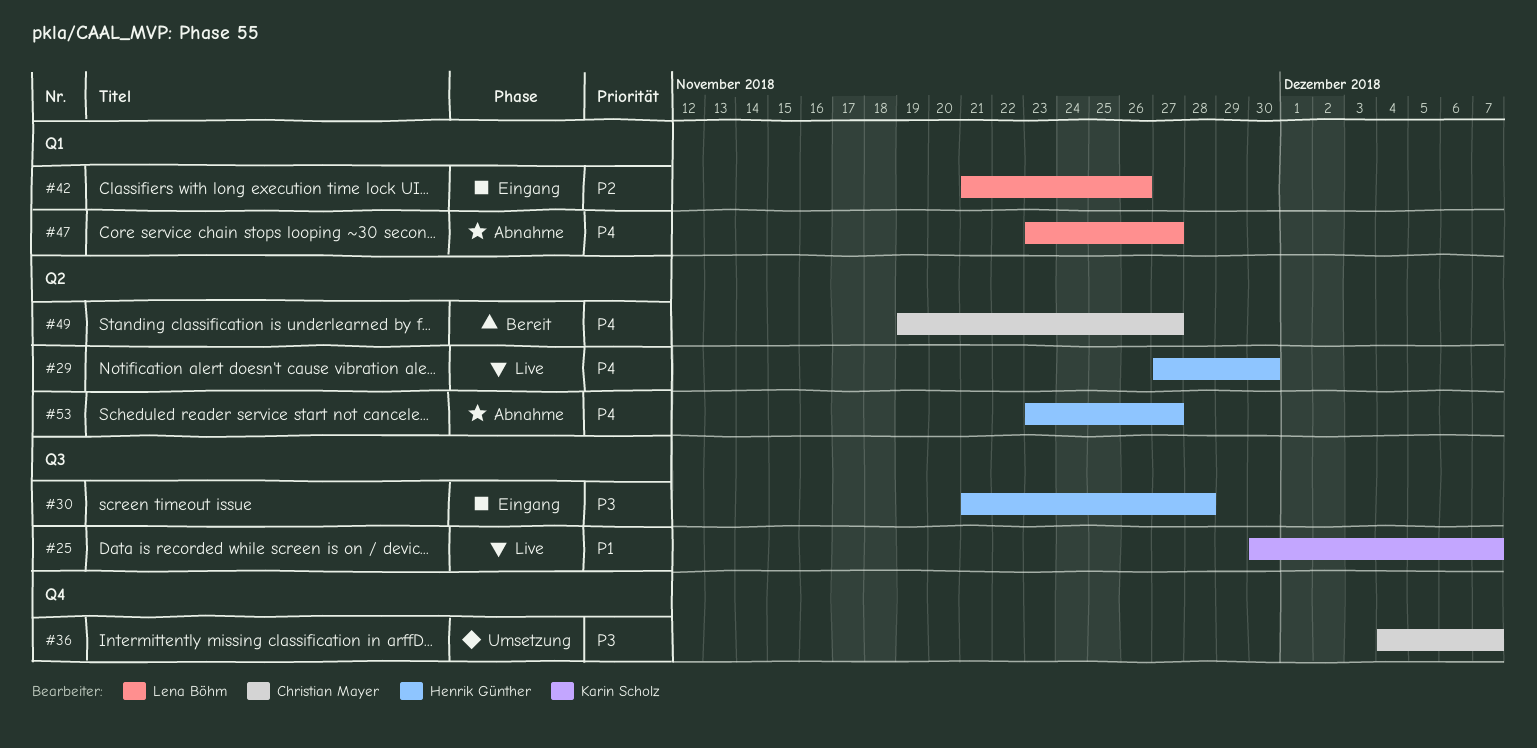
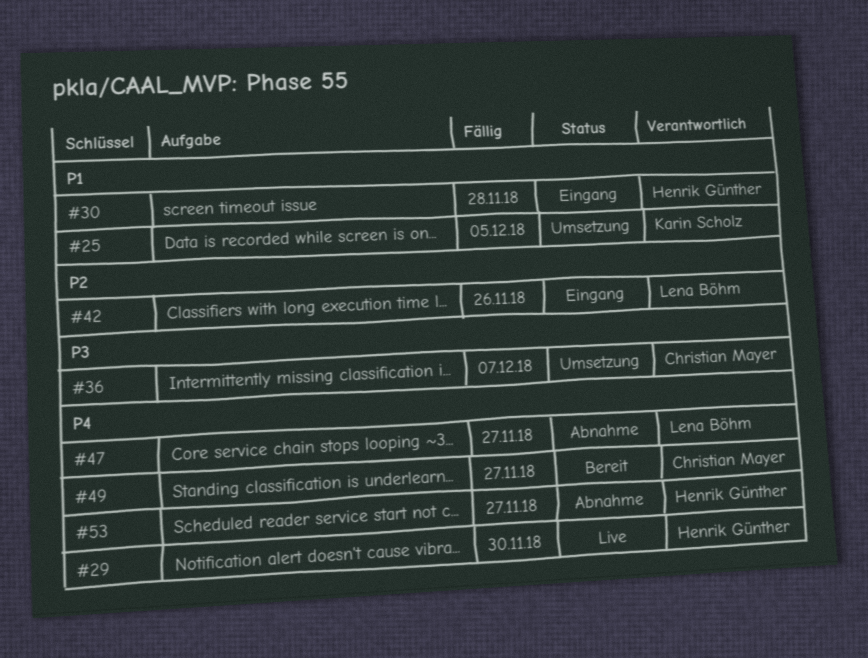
#25, status: Live -> Umsetzung
#25, due: Dec 7 -> Dec 5
#30, priority: P3 -> P1

